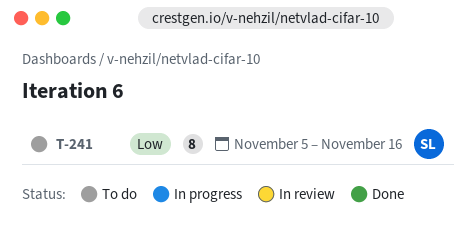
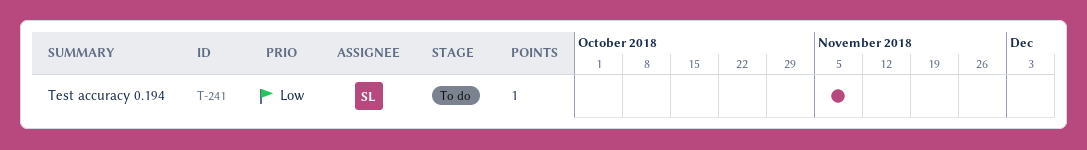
T-241, estimate: 8 -> 1
T-241, due: Nov 16 -> Nov 9

